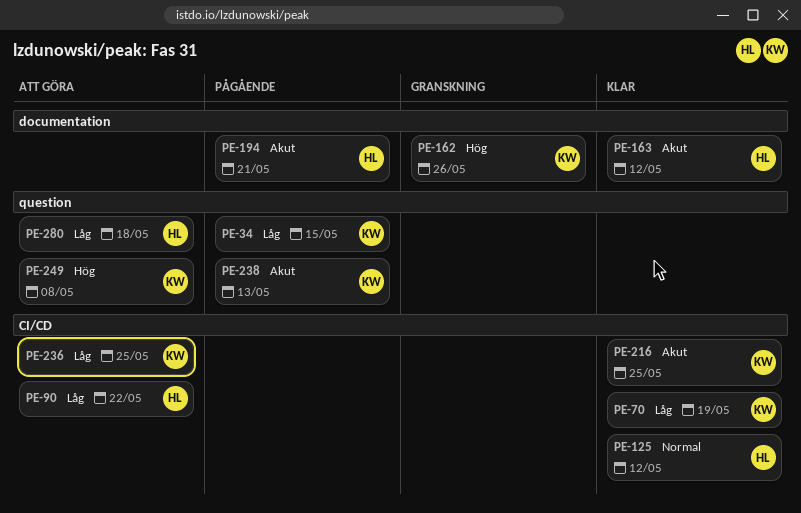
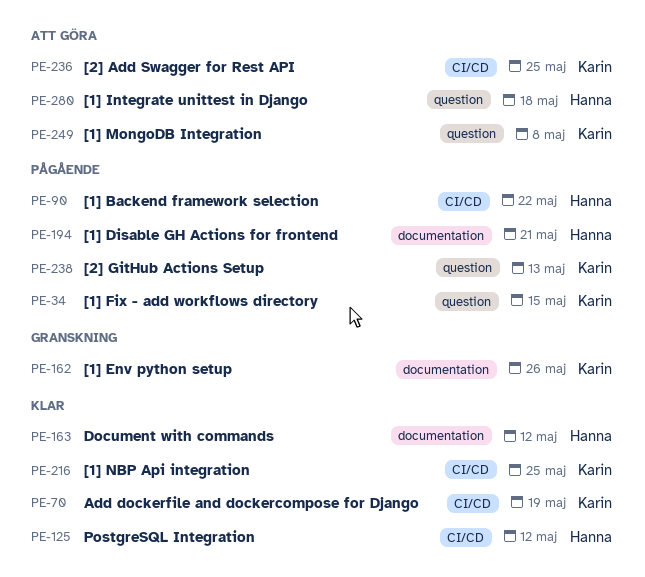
PE-90, status: Att göra -> Pågående

